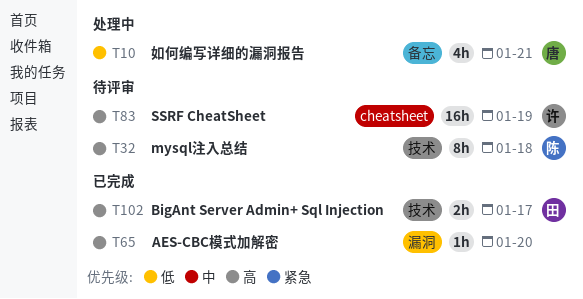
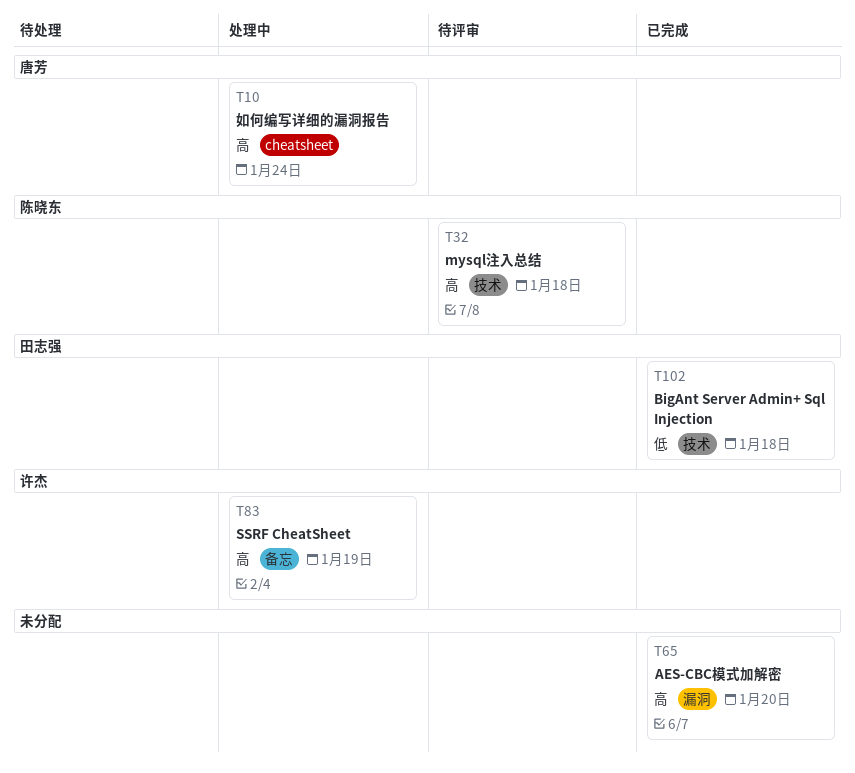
T10, priority: 低 -> 高
T10, label: 备忘 -> cheatsheet
T10, due: Jan 21 -> Jan 24
T83, status: 待评审 -> 处理中
T83, label: cheatsheet -> 备忘
T102, priority: 高 -> 低
T102, due: Jan 17 -> Jan 18

